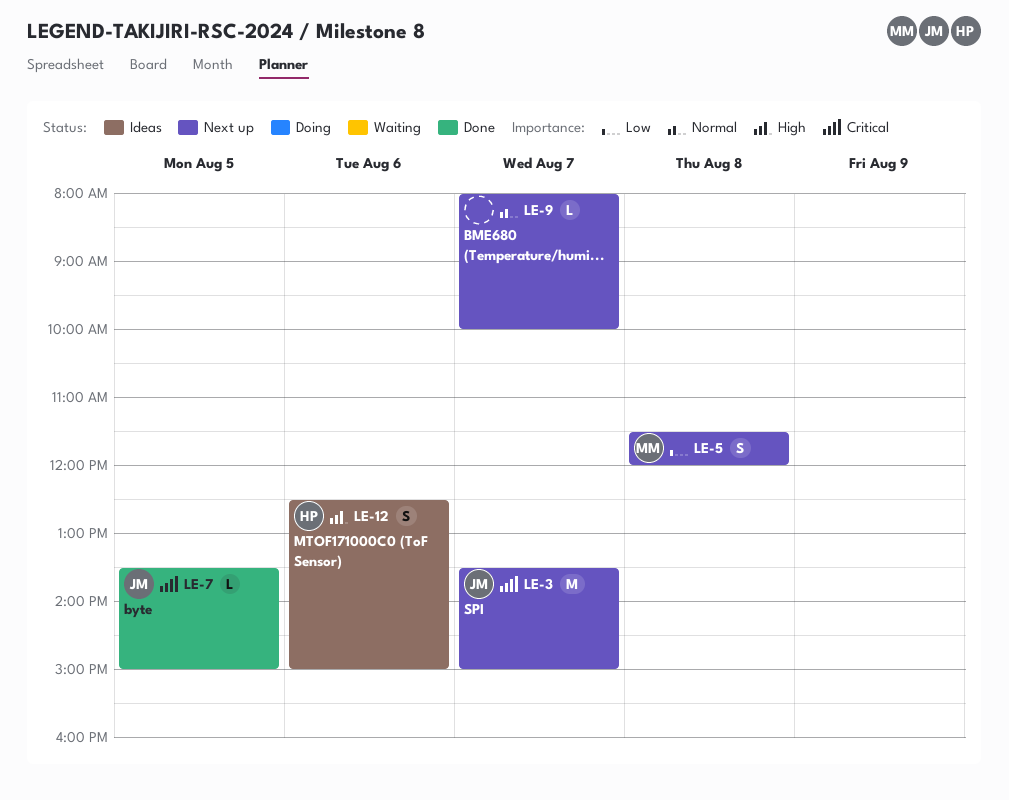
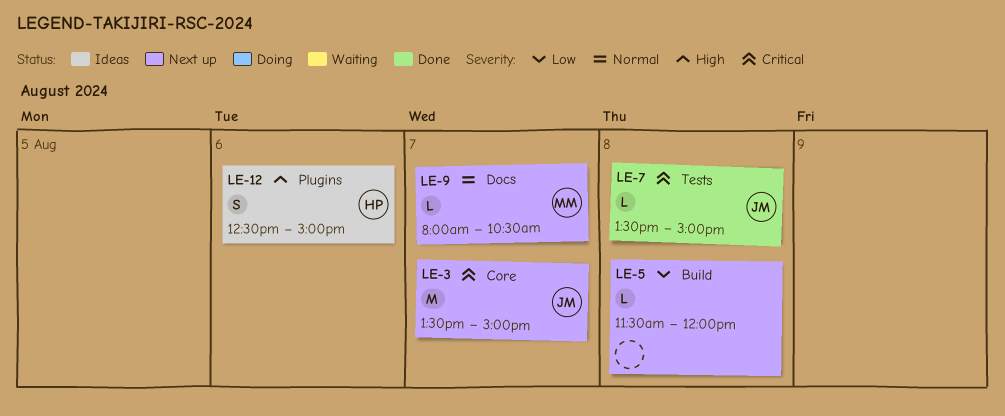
LE-5, owner: MM -> none
LE-5, estimate: S -> L
LE-7, day: Aug 5 -> Aug 8
LE-9, owner: none -> MM
LE-9, ends: 10:00 -> 10:30

